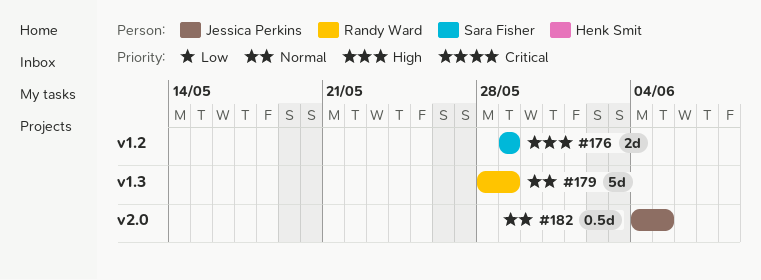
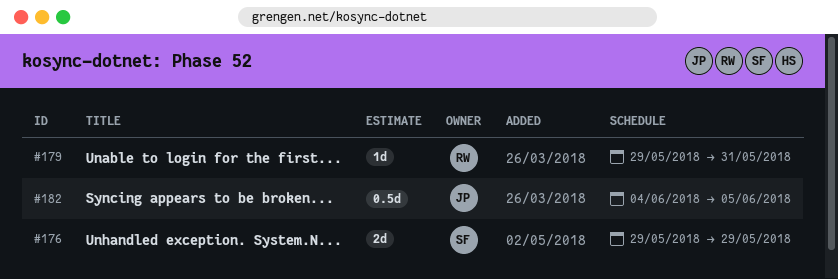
#179, estimate: 5d -> 1d
#179, start: May 28 -> May 29
#179, due: May 29 -> May 31

